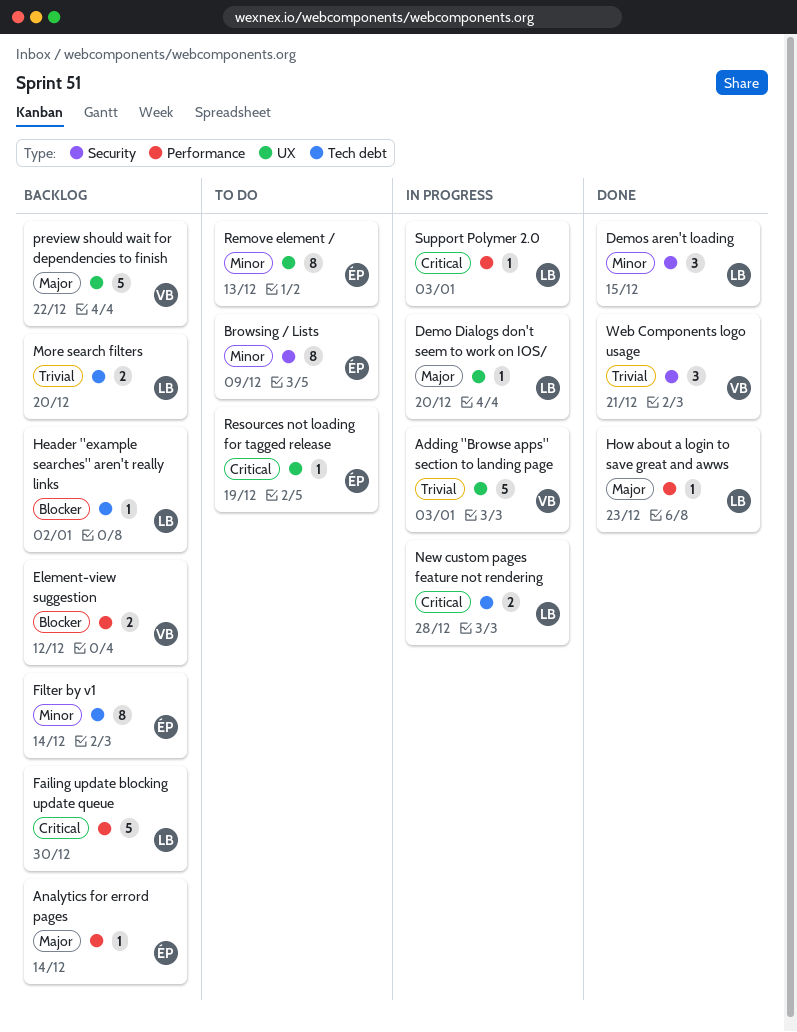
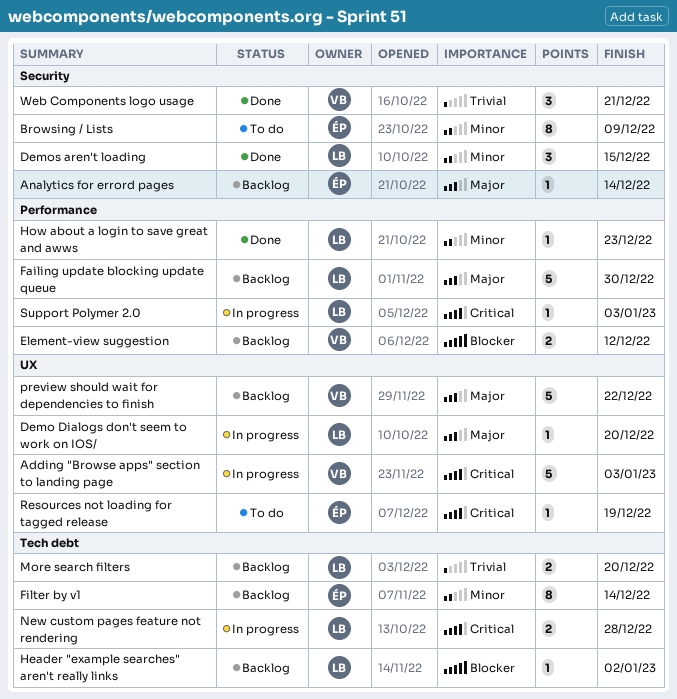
Adding "Browse apps" section to landing page, priority: Trivial -> Critical
Analytics for errord pages, label: Performance -> Security
Failing update blocking update queue, priority: Critical -> Major
How about a login to save great and awws, priority: Major -> Minor
Remove element /: present -> none

